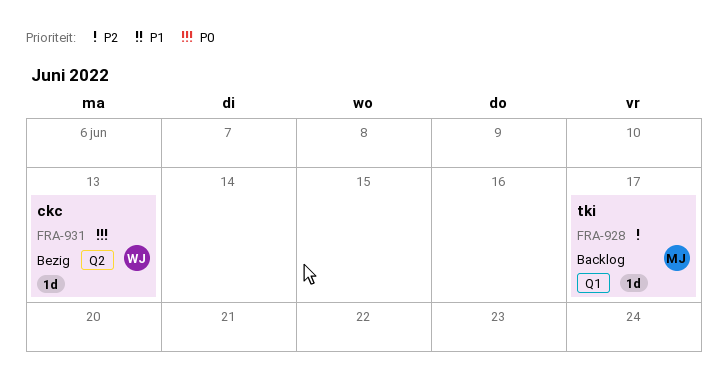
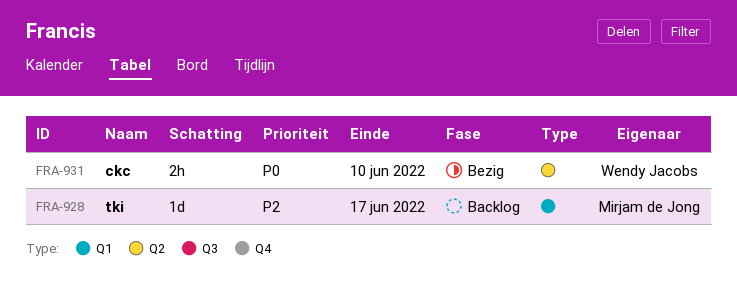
FRA-931, estimate: 1d -> 2h
FRA-931, due: Jun 13 -> Jun 10

